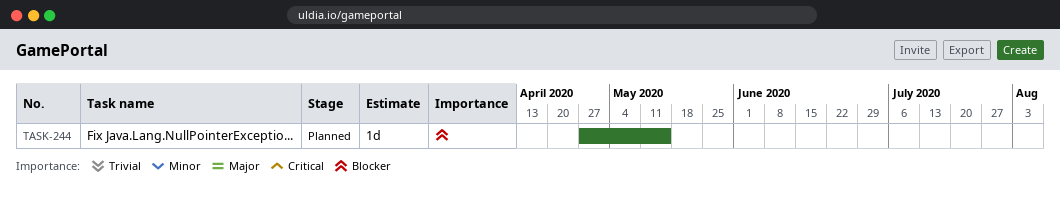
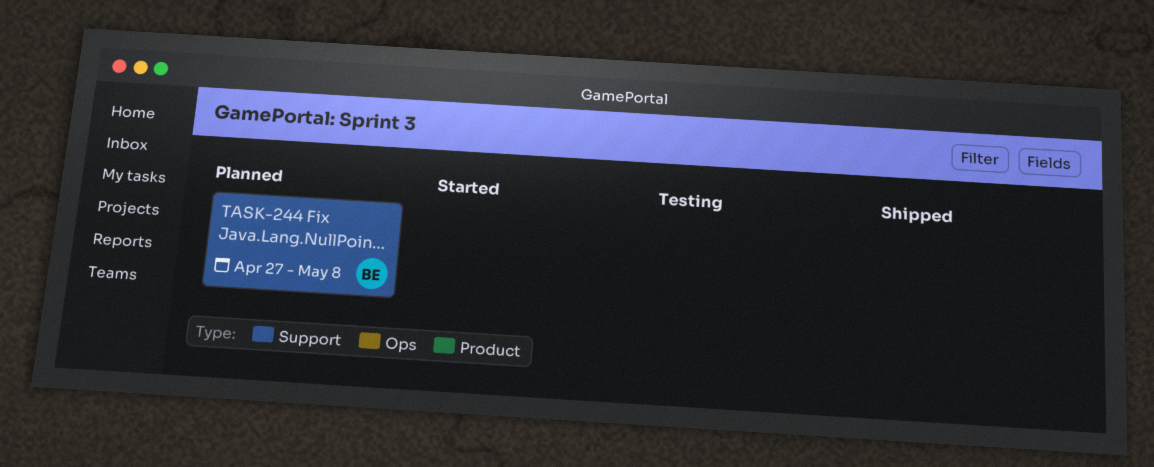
TASK-244, due: May 15 -> May 8

